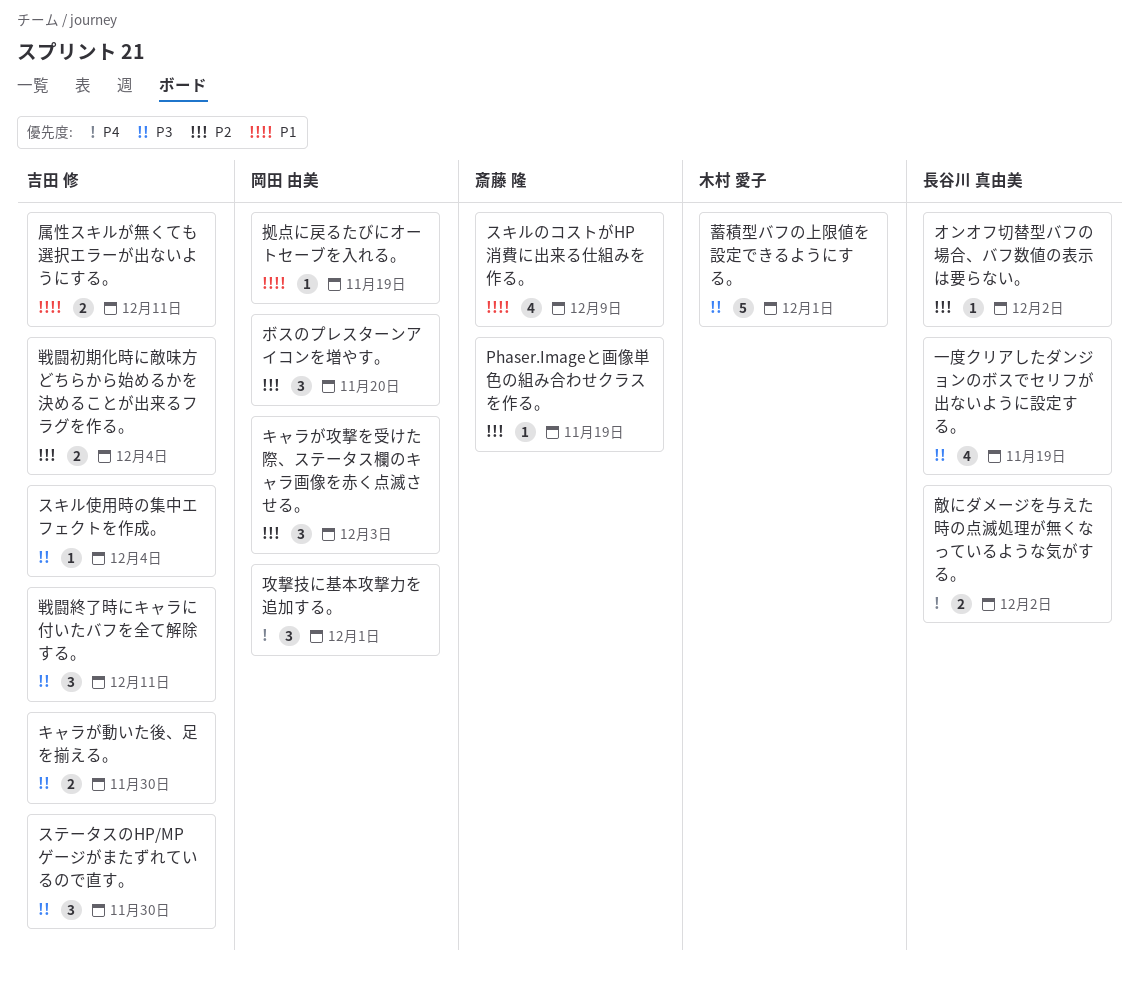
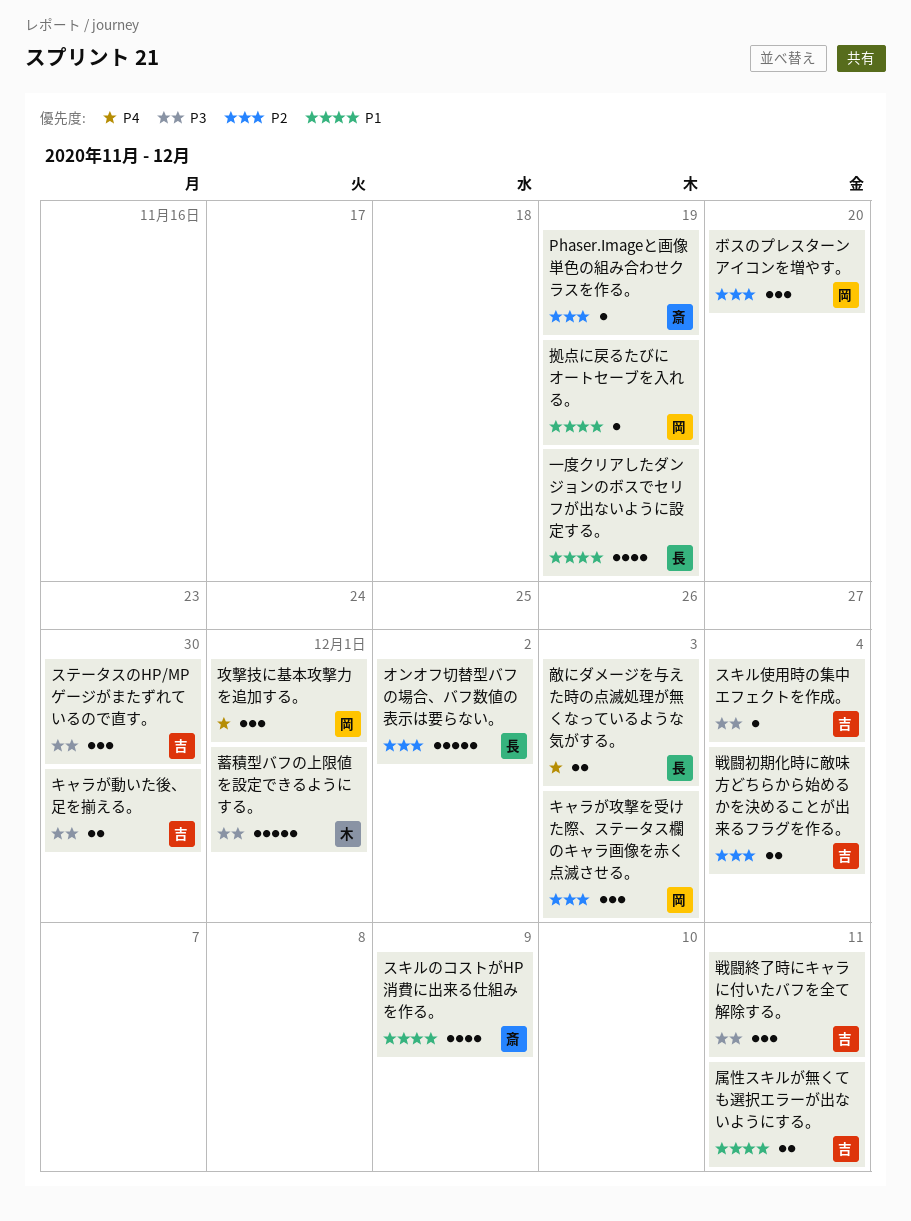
オンオフ切替型バフの場合、バフ数値の表示は要らない。, estimate: 1 -> 5
一度クリアしたダンジョンのボスでセリフが出ないように設定する。, priority: P3 -> P1
敵にダメージを与えた時の点滅処理が無くなっているような気がする。, due: Dec 2 -> Dec 3

